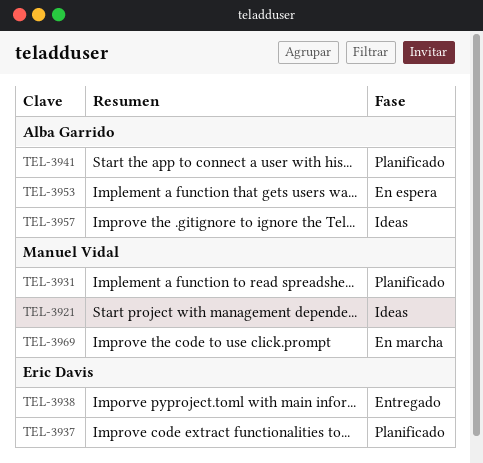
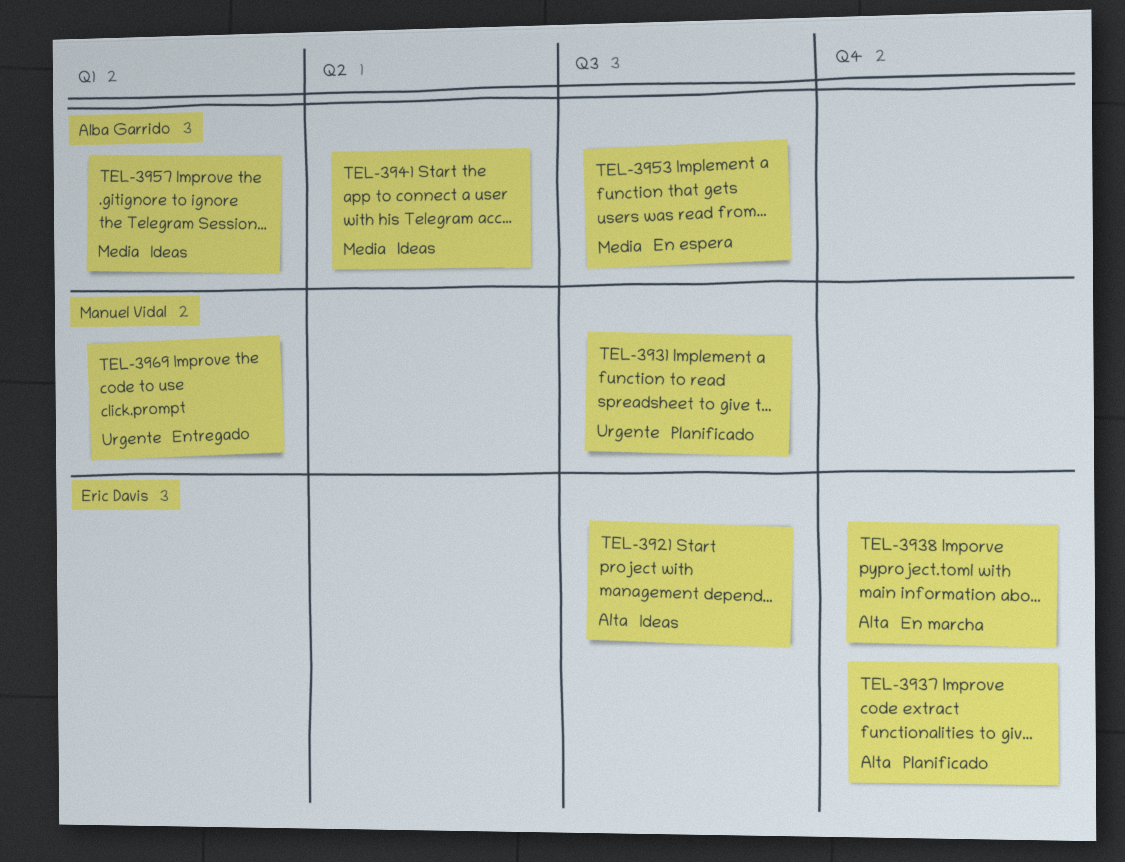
TEL-3921, owner: Manuel Vidal -> Eric Davis
TEL-3938, status: Entregado -> En marcha
TEL-3941, status: Planificado -> Ideas
TEL-3969, status: En marcha -> Entregado

